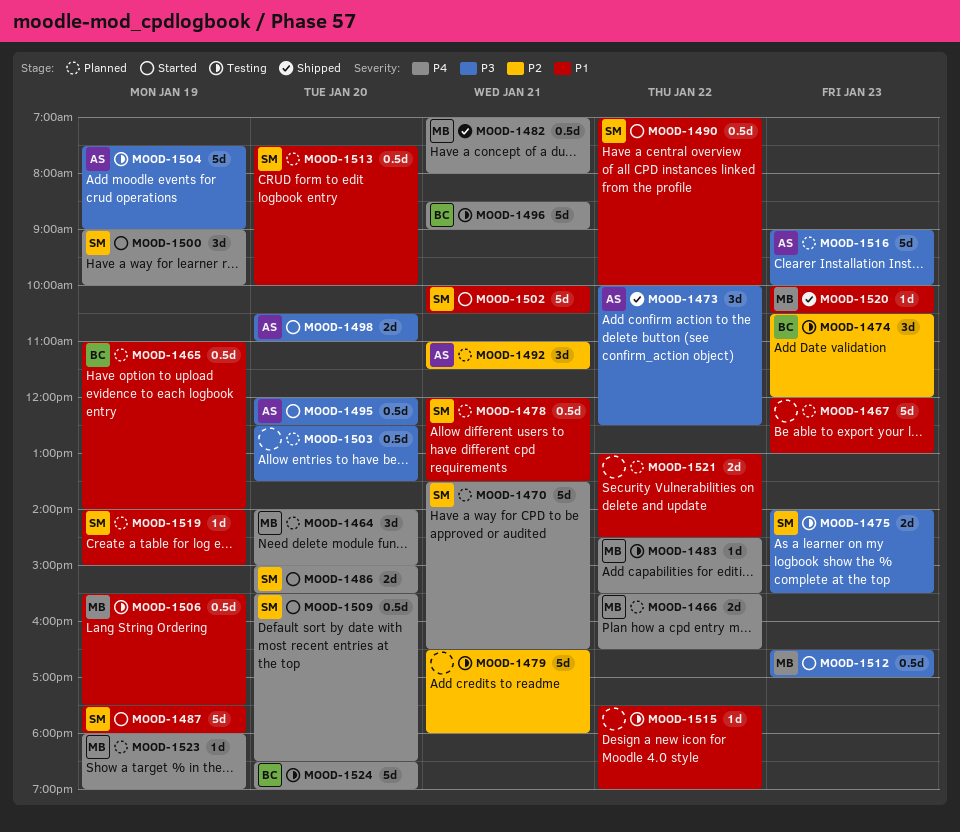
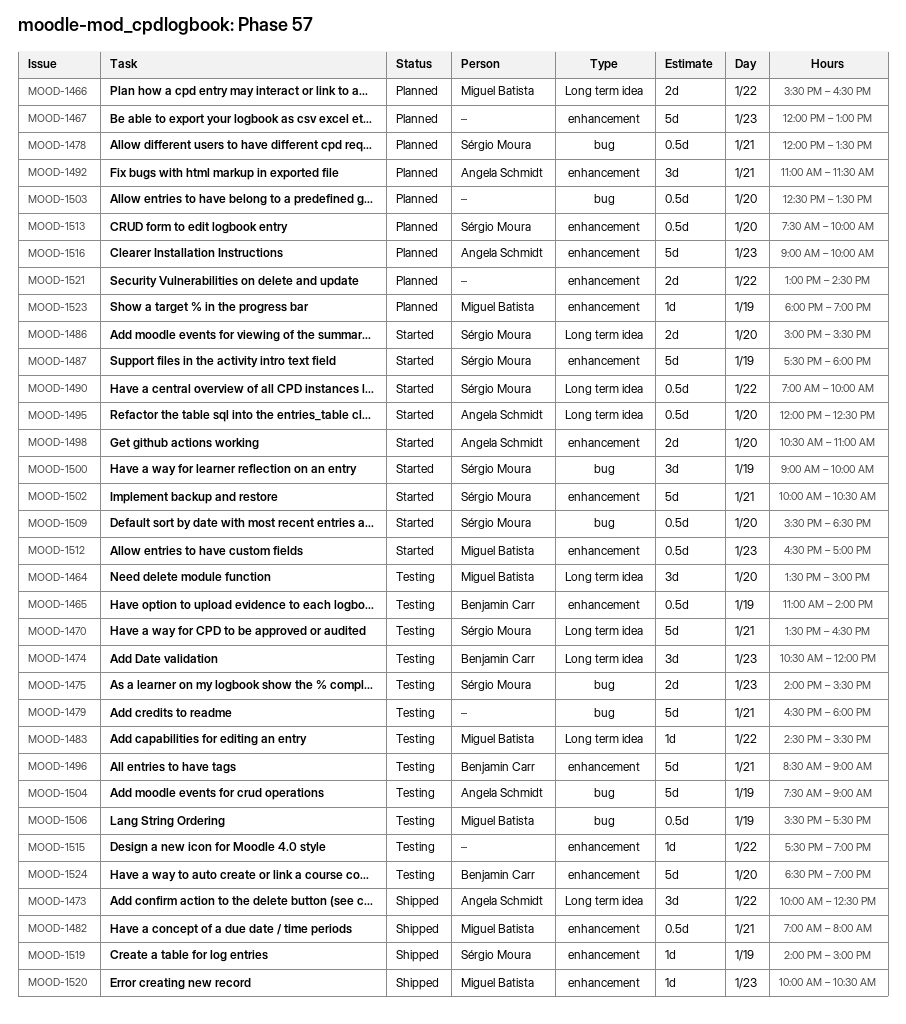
MOOD-1464, status: Planned -> Testing
MOOD-1464, begins: 14:00 -> 13:30
MOOD-1465, status: Planned -> Testing
MOOD-1470, status: Planned -> Testing
MOOD-1519, status: Planned -> Shipped

